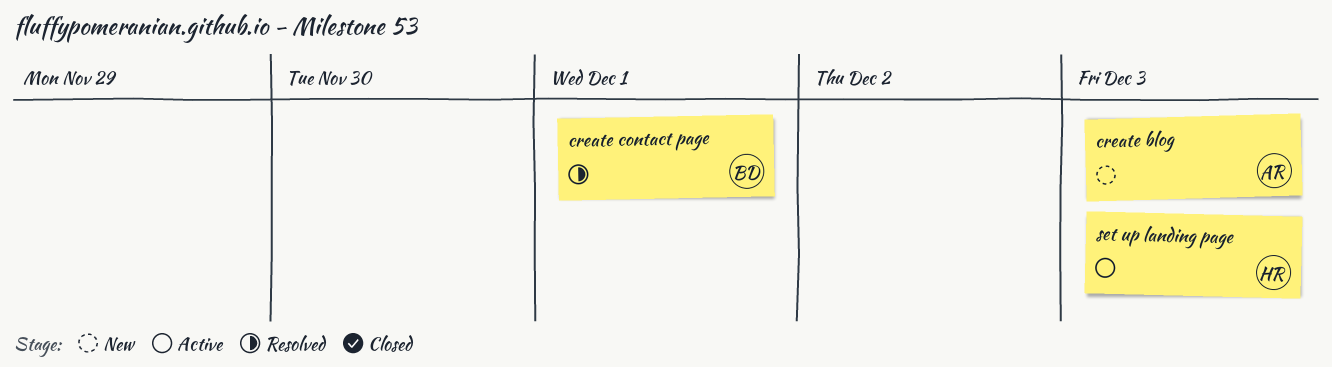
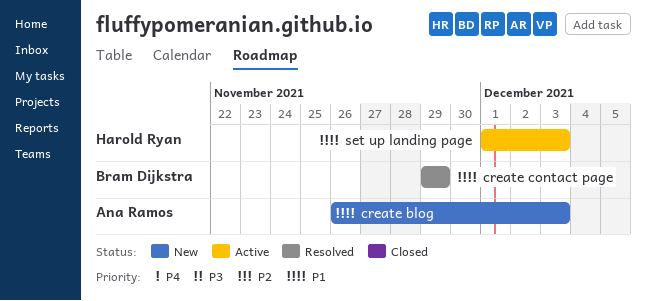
create contact page, due: Dec 1 -> Nov 29

